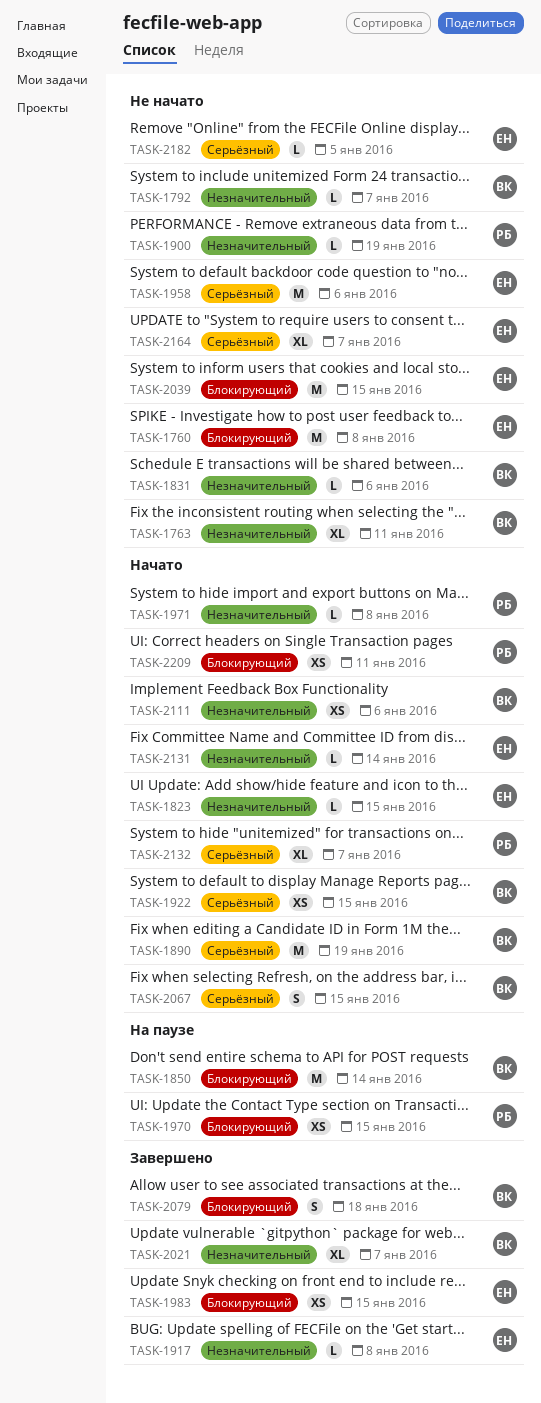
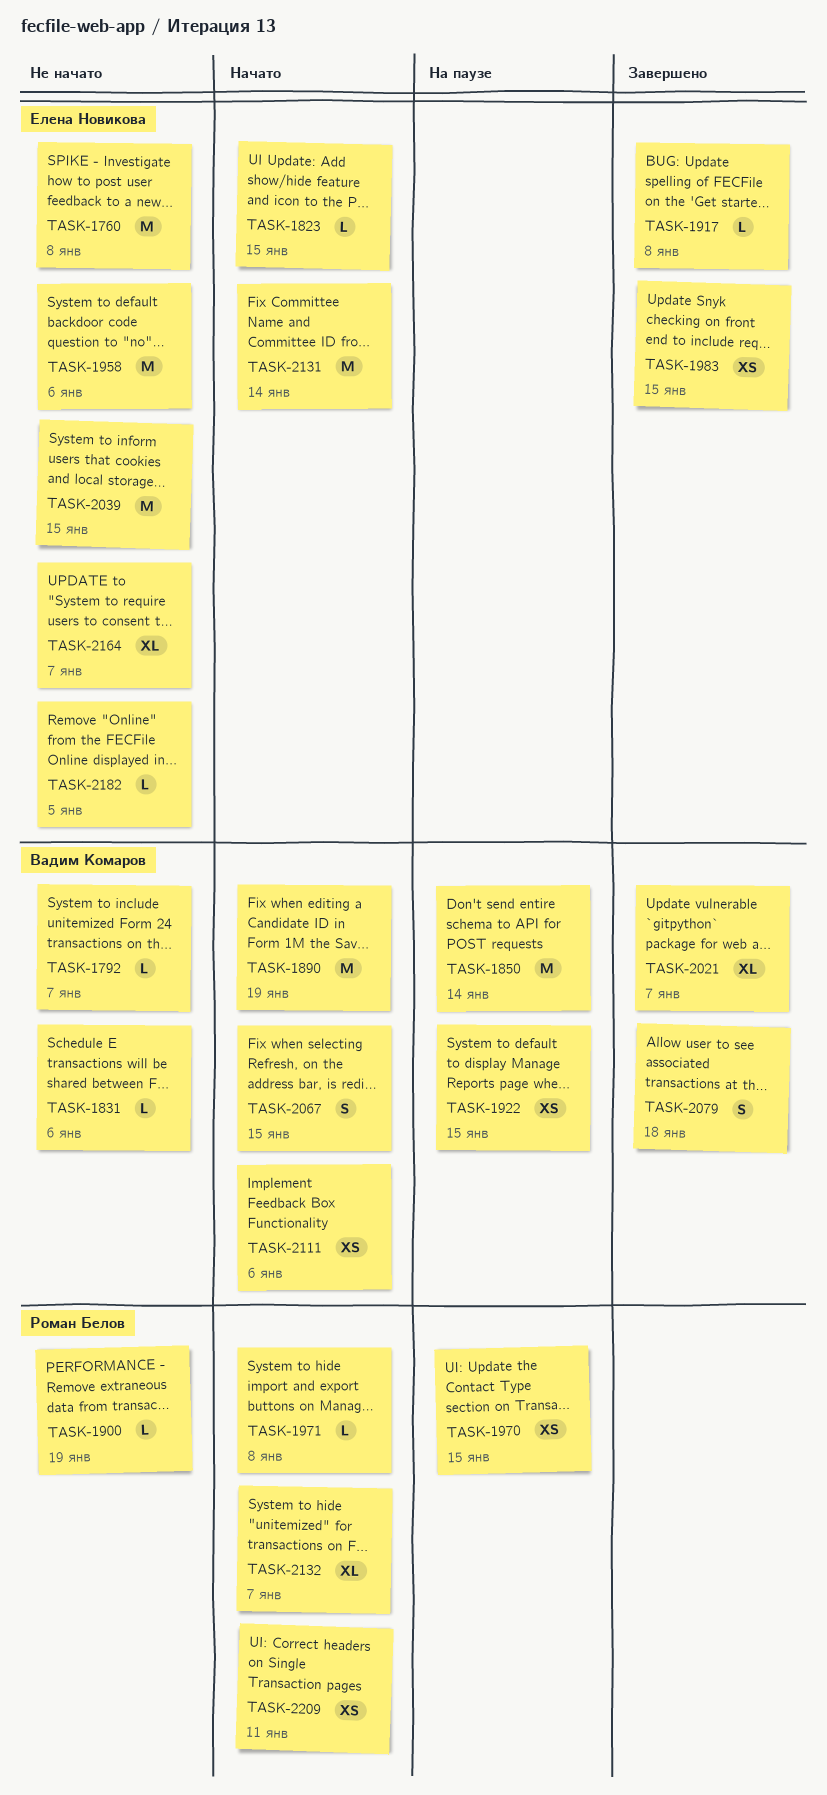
TASK-1763: present -> none
TASK-1922, status: Начато -> На паузе
TASK-2131, estimate: L -> M

